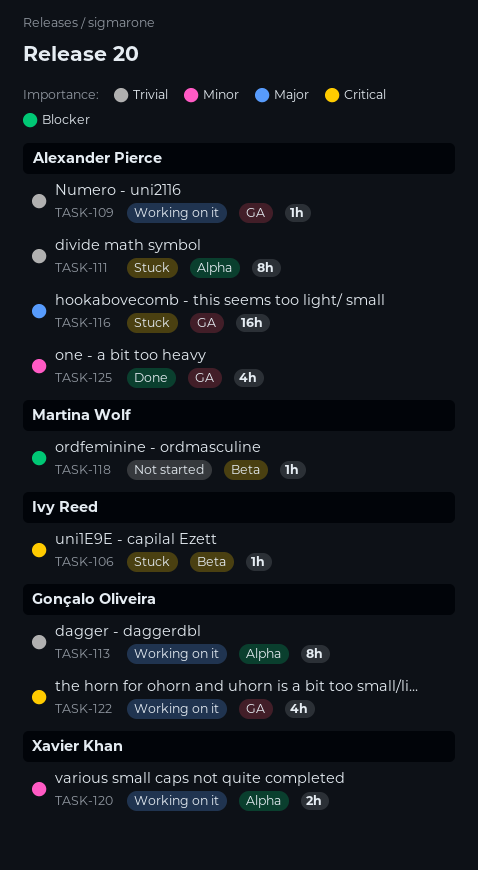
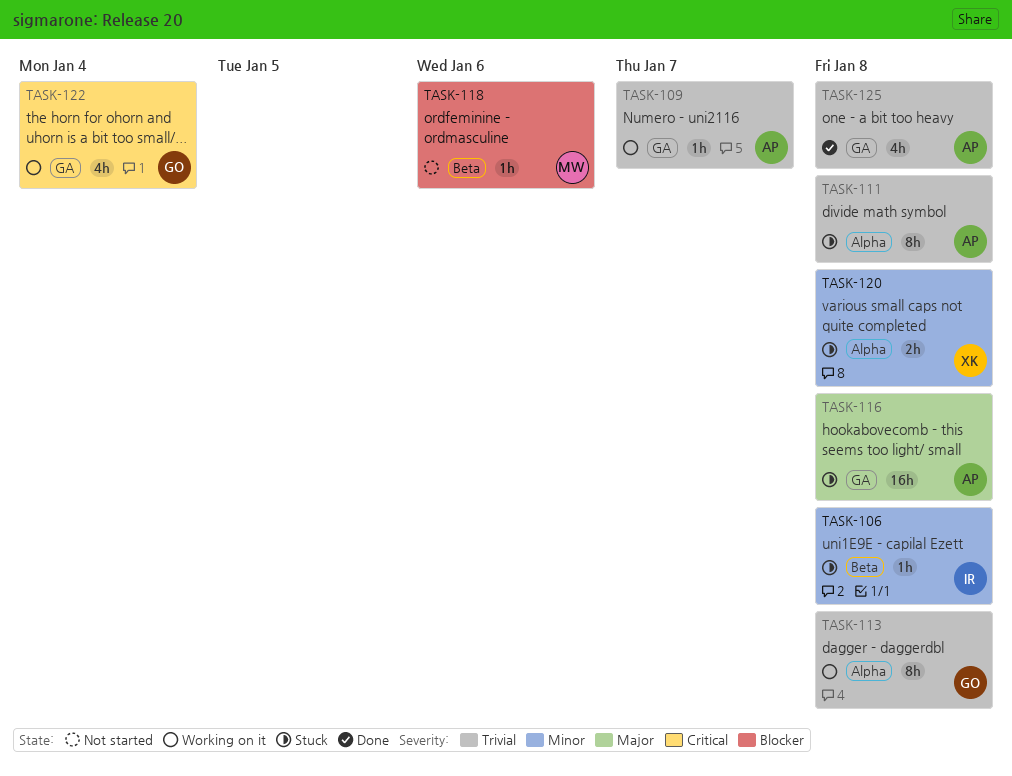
TASK-106, priority: Critical -> Minor
TASK-120, status: Working on it -> Stuck
TASK-125, priority: Minor -> Trivial

